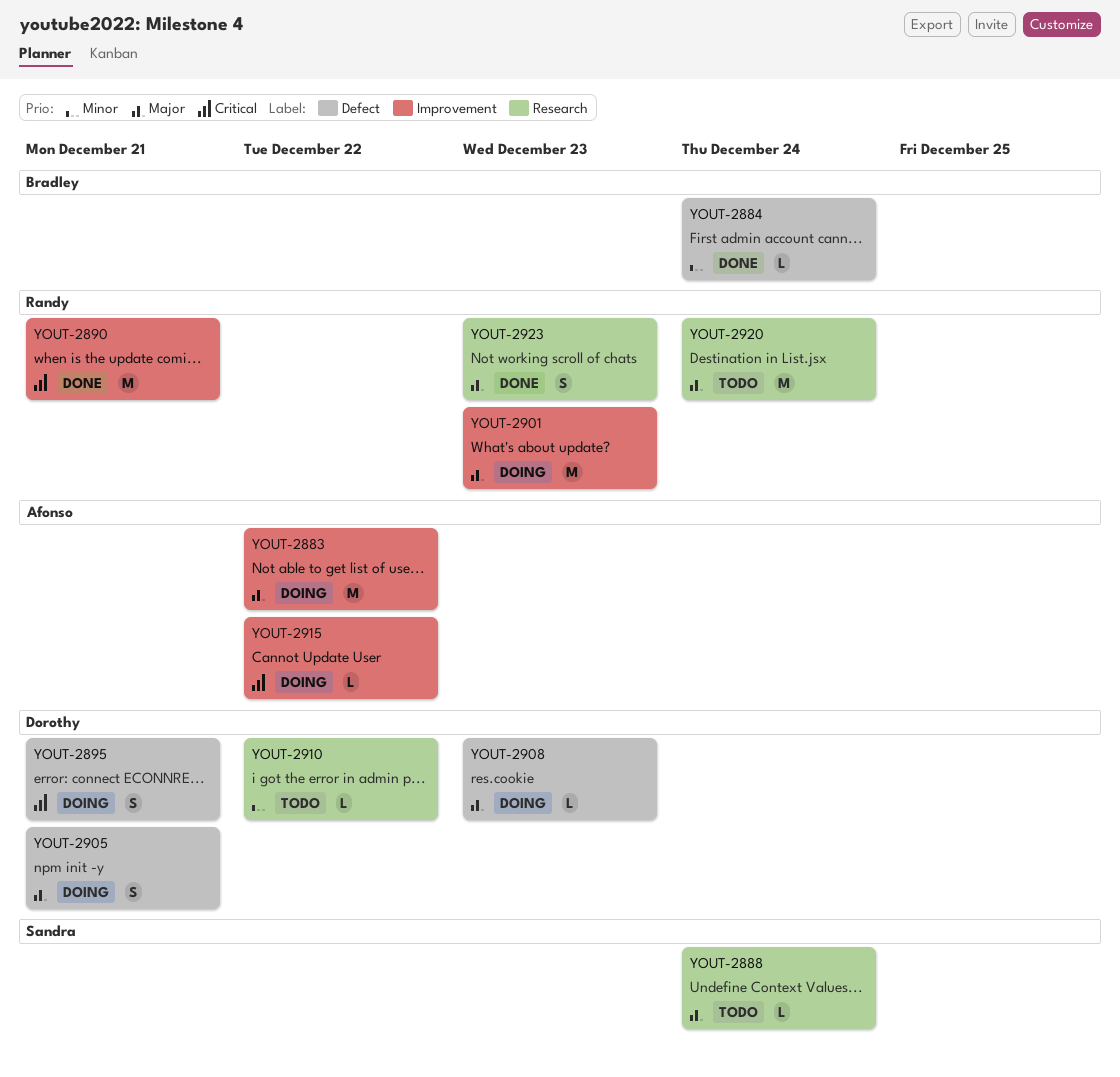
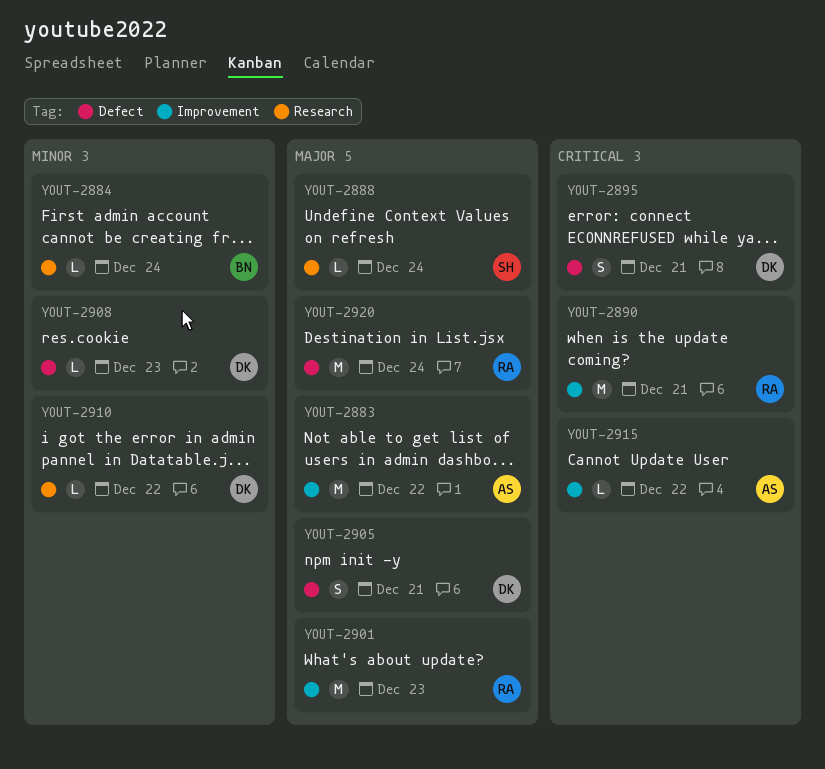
YOUT-2884, label: Defect -> Research
YOUT-2908, priority: Major -> Minor
YOUT-2920, label: Research -> Defect
YOUT-2923: present -> none

